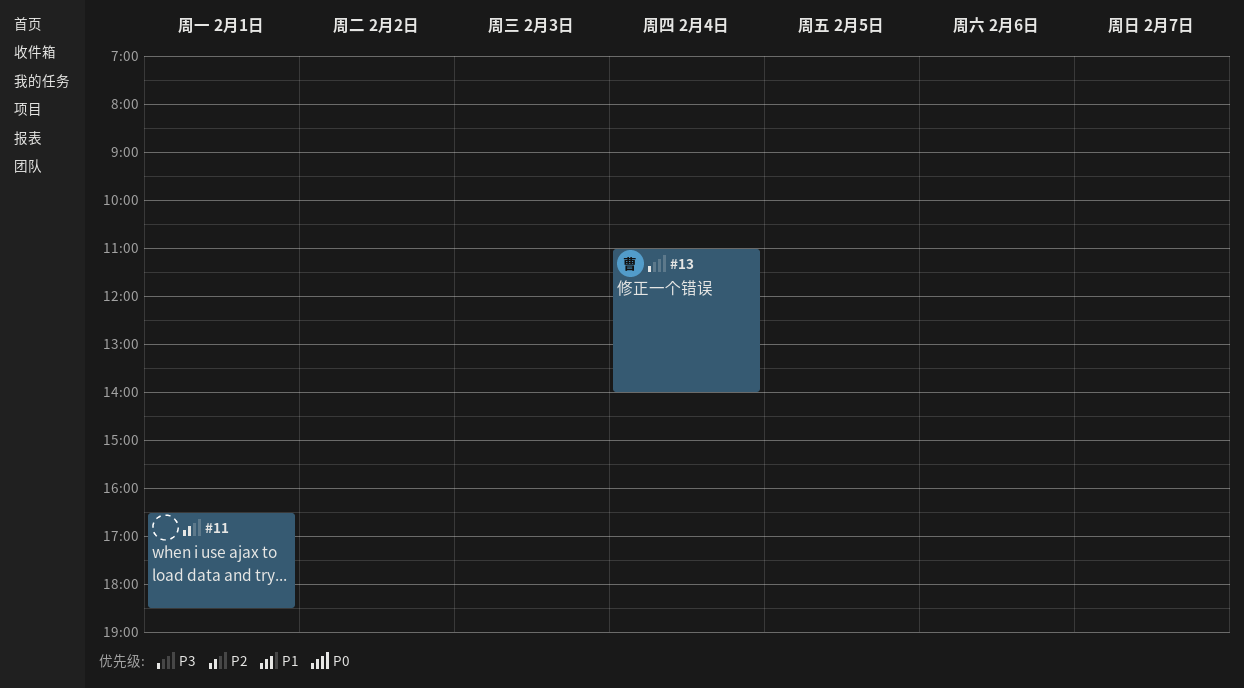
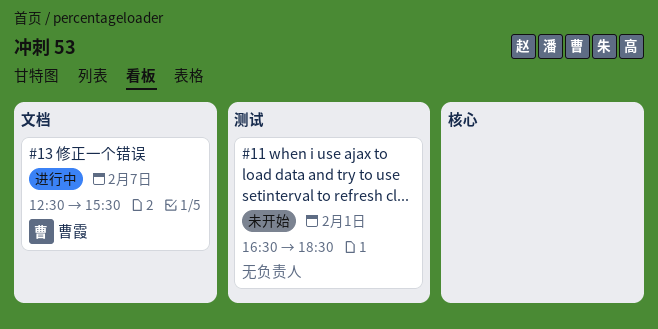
#13, day: Feb 4 -> Feb 7
#13, begins: 11:00 -> 12:30
#13, ends: 14:00 -> 15:30

